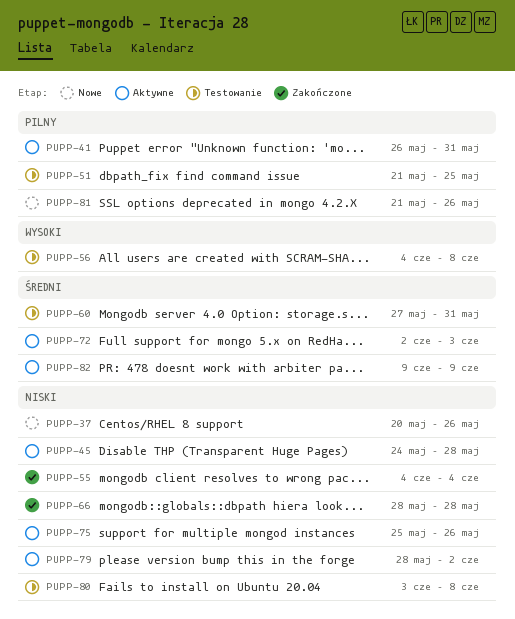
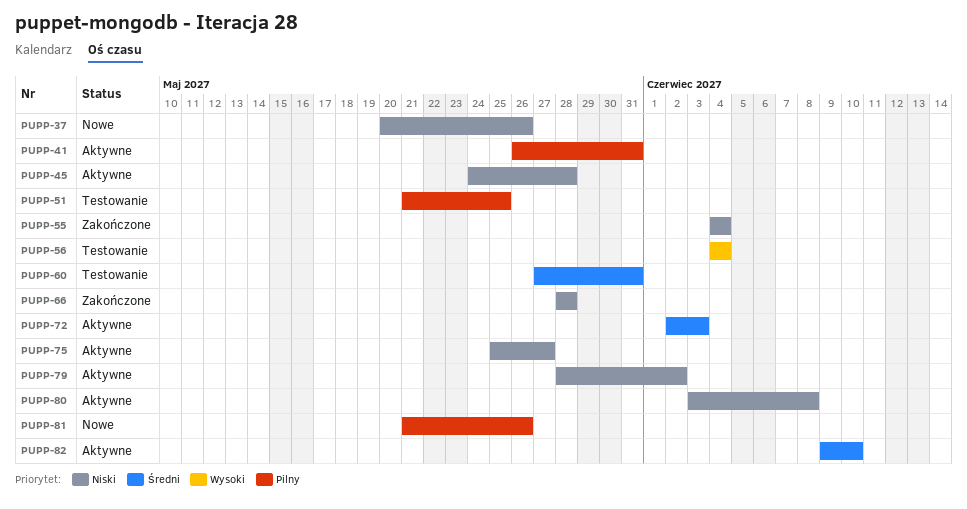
PUPP-56, due: Jun 8 -> Jun 4
PUPP-75, due: May 26 -> May 27
PUPP-80, status: Testowanie -> Aktywne
PUPP-82, due: Jun 9 -> Jun 10

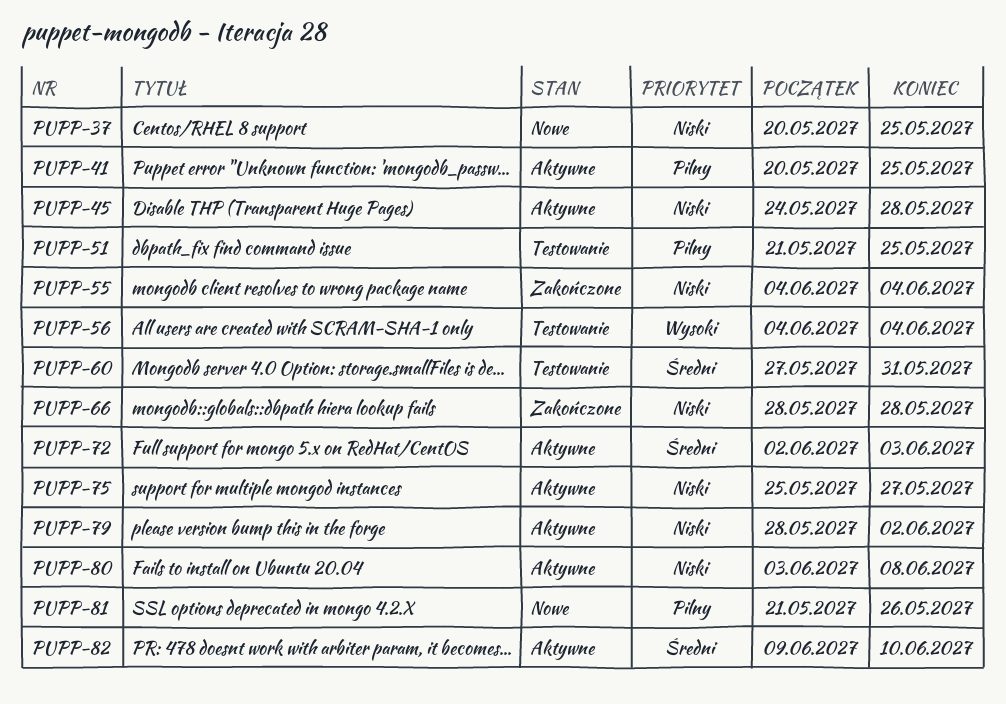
PUPP-37, due: May 26 -> May 25
PUPP-41, start: May 26 -> May 20
PUPP-41, due: May 31 -> May 25

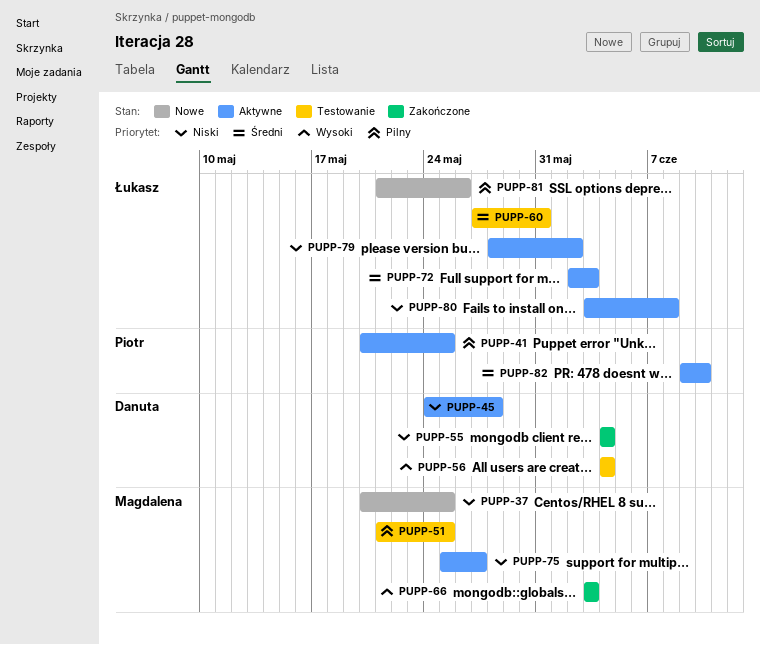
PUPP-66, priority: Niski -> Wysoki
PUPP-66, start: May 28 -> Jun 3
PUPP-66, due: May 28 -> Jun 3

